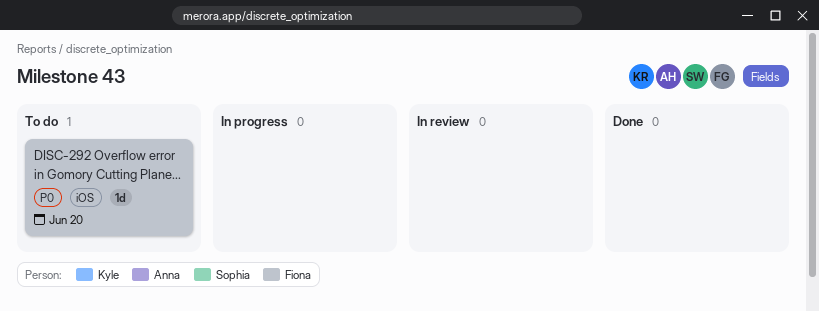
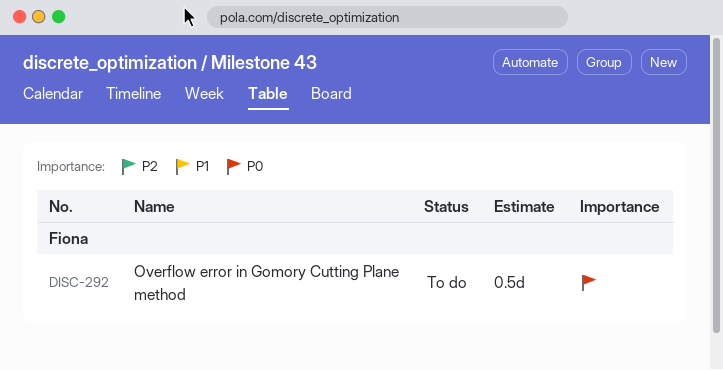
DISC-292, estimate: 1d -> 0.5d

